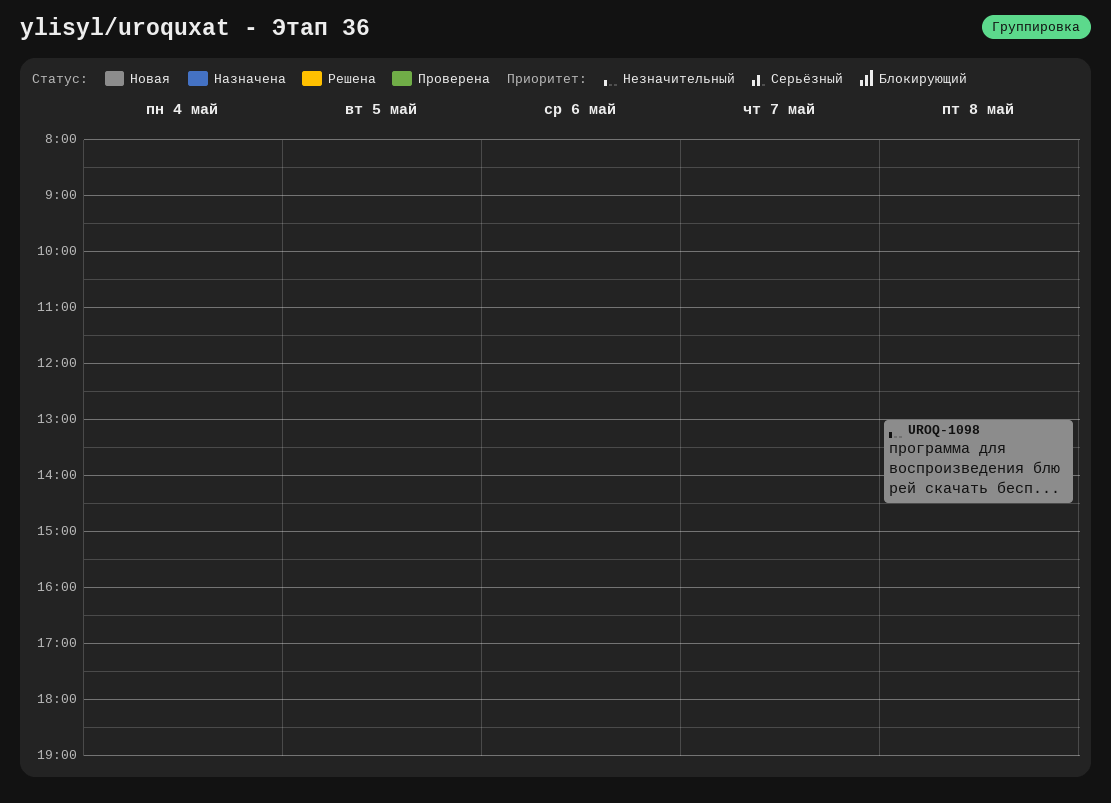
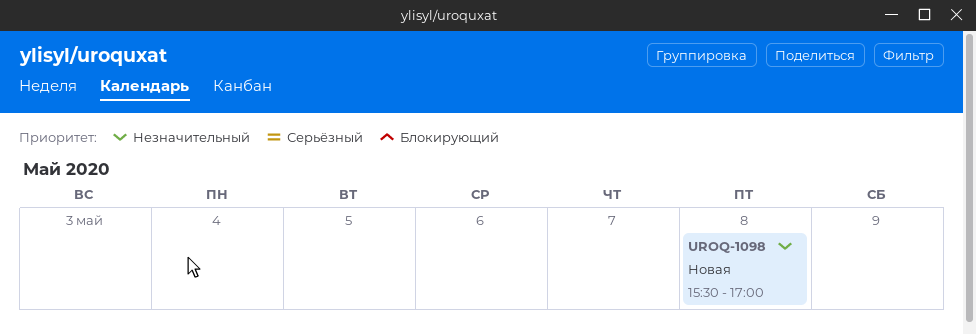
UROQ-1098, begins: 13:00 -> 15:30
UROQ-1098, ends: 14:30 -> 17:00

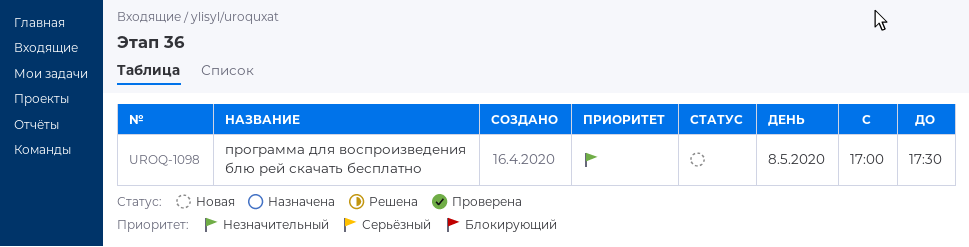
UROQ-1098, begins: 15:30 -> 17:00
UROQ-1098, ends: 17:00 -> 17:30

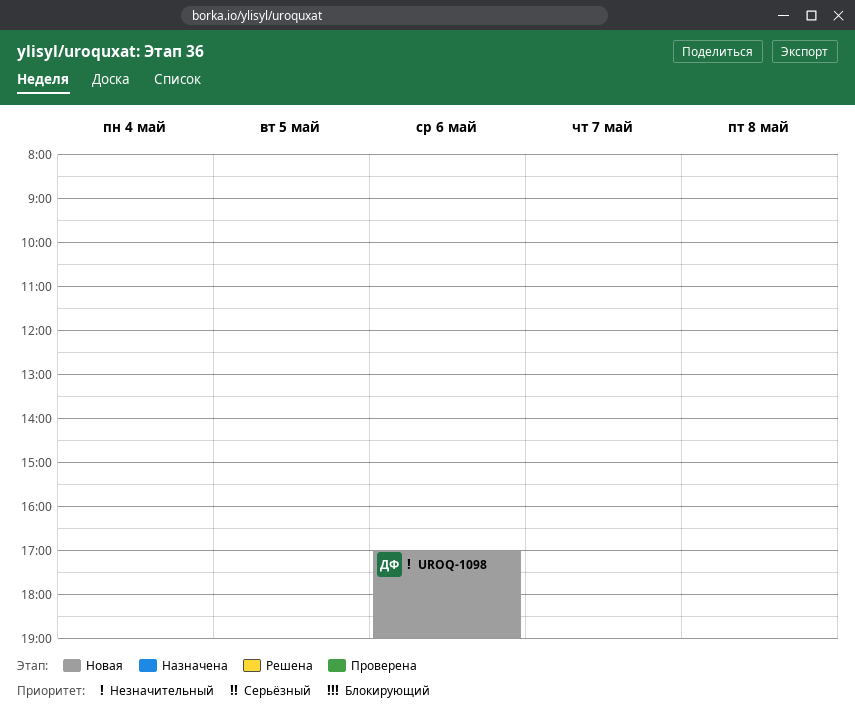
UROQ-1098, day: May 8 -> May 6
UROQ-1098, ends: 17:30 -> 19:00

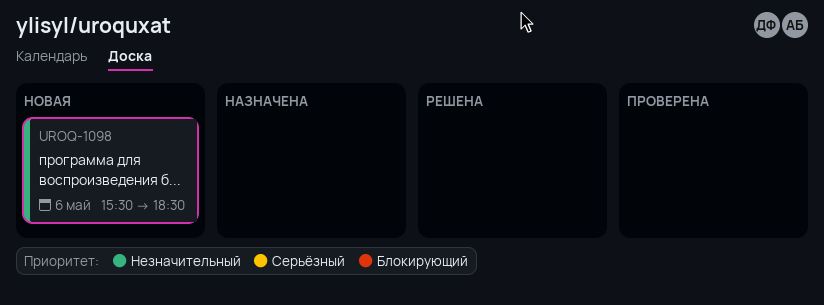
UROQ-1098, begins: 17:00 -> 15:30
UROQ-1098, ends: 19:00 -> 18:30

